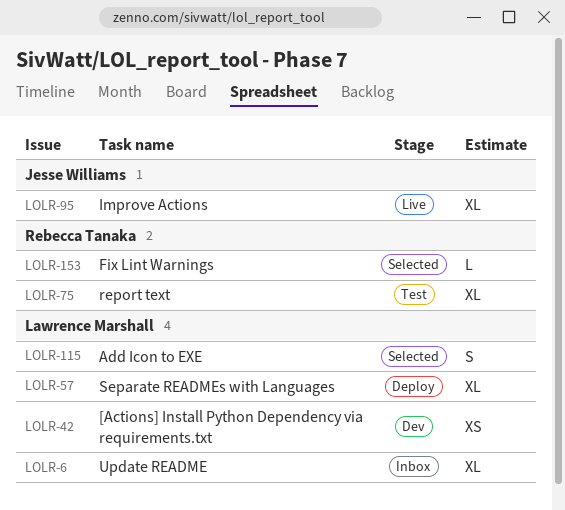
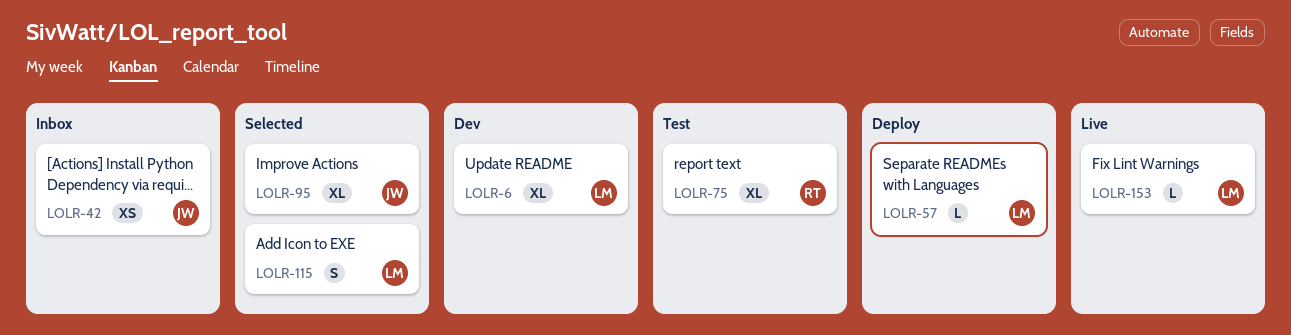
LOLR-6, status: Inbox -> Dev
LOLR-42, status: Dev -> Inbox
LOLR-42, owner: Lawrence Marshall -> Jesse Williams
LOLR-57, estimate: XL -> L
LOLR-95, status: Live -> Selected
LOLR-153, status: Selected -> Live
LOLR-153, owner: Rebecca Tanaka -> Lawrence Marshall

